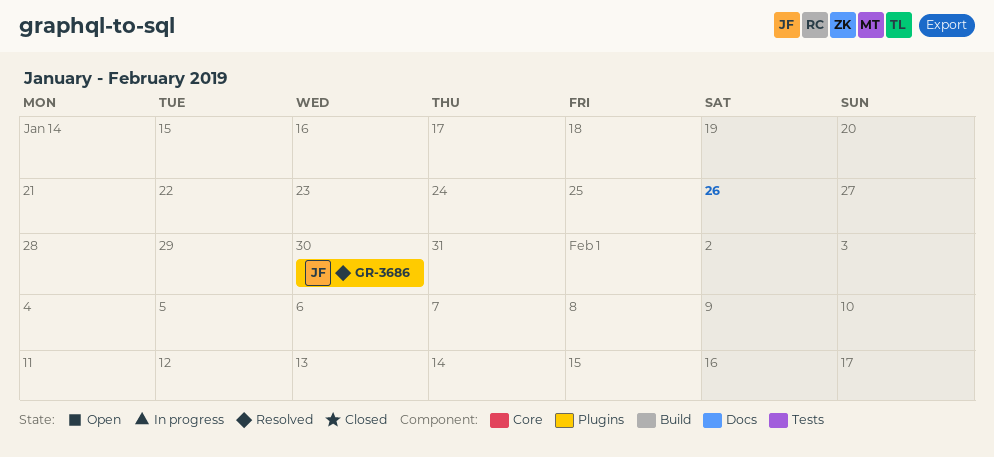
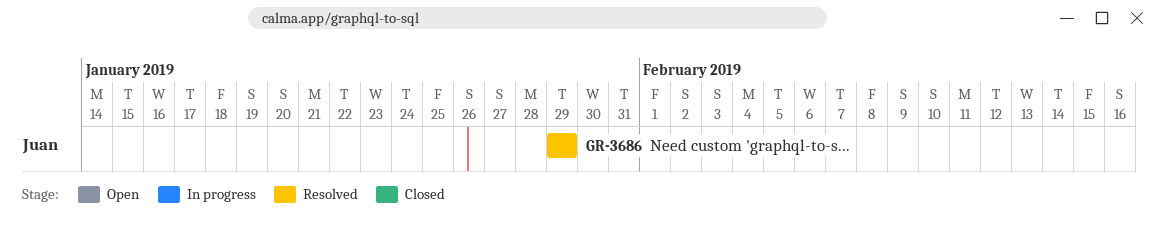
GR-3686, start: Jan 30 -> Jan 29
GR-3686, due: Jan 30 -> Jan 29

